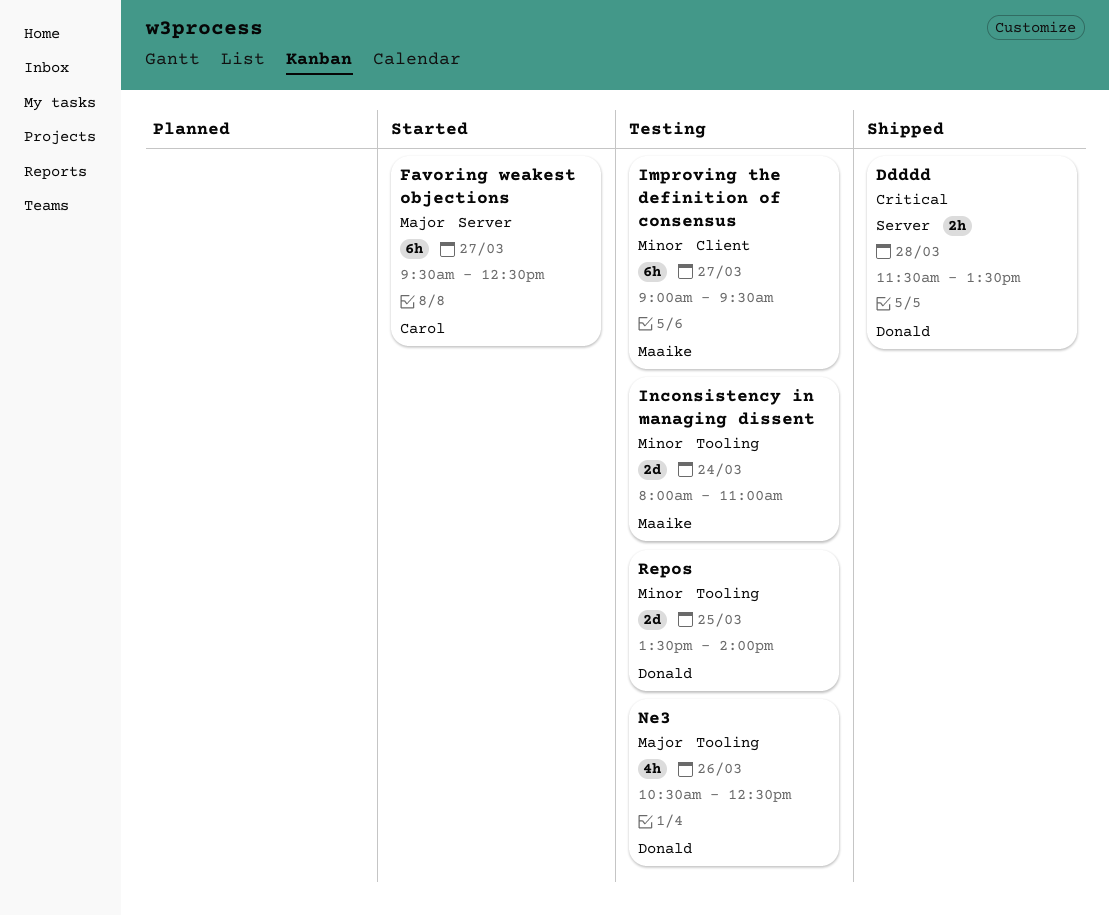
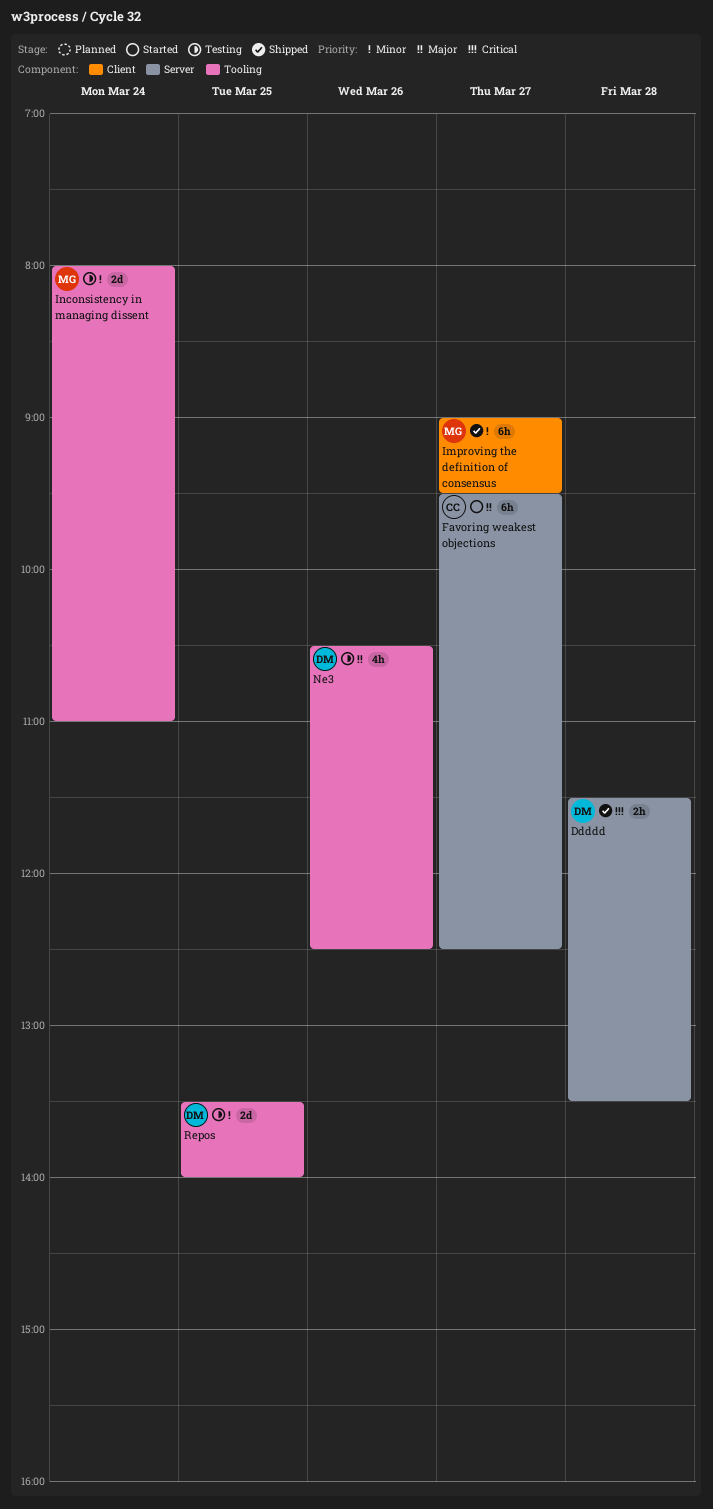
Improving the definition of consensus, status: Testing -> Shipped

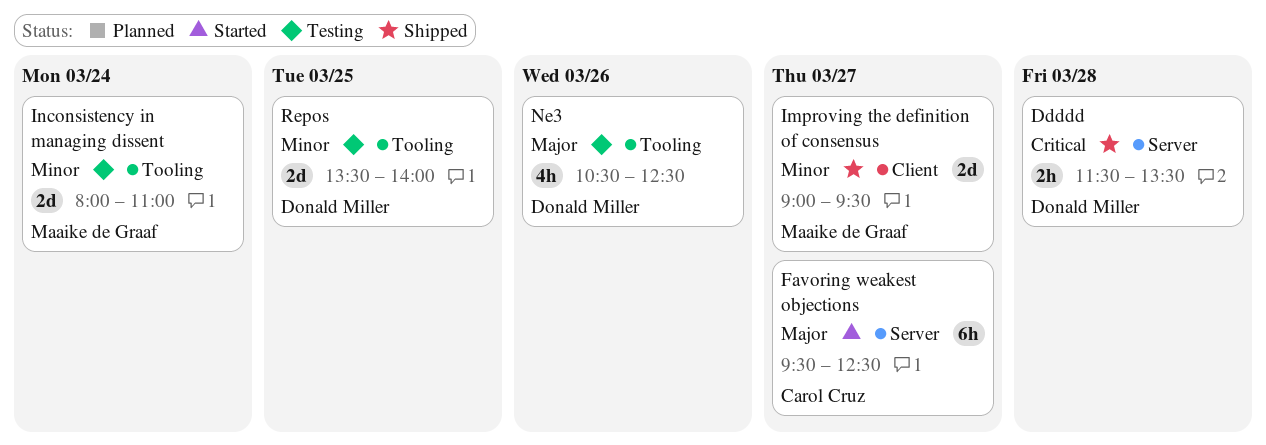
Improving the definition of consensus, estimate: 6h -> 2d

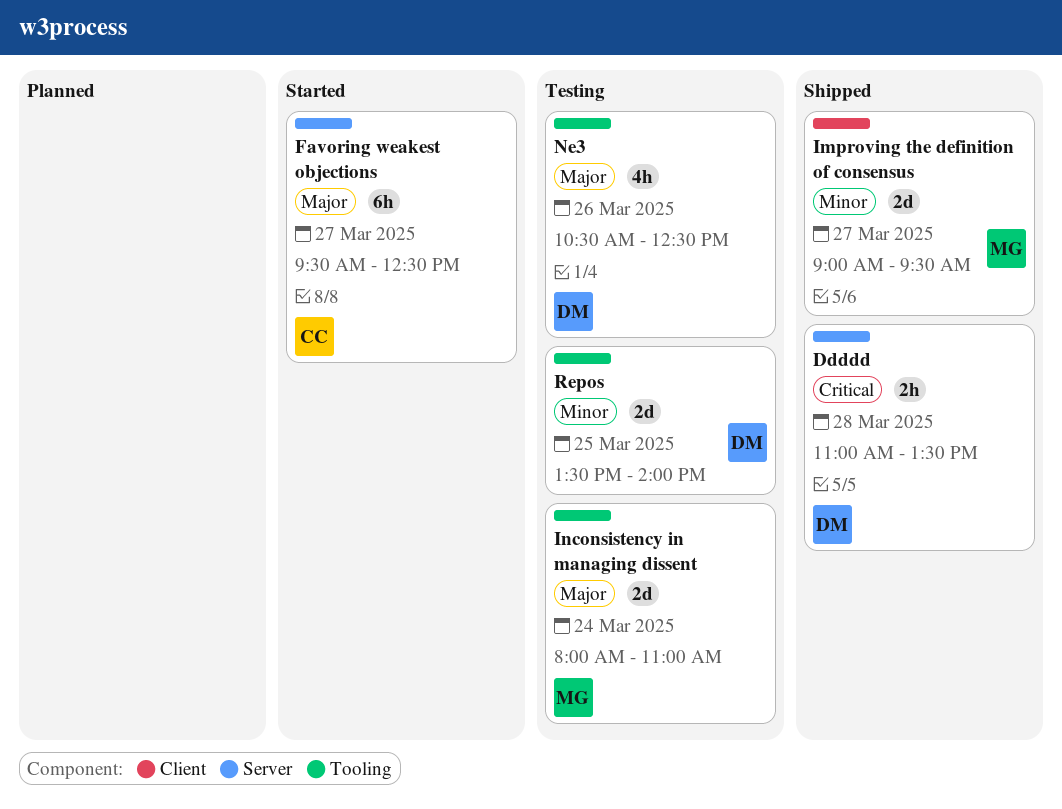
Ddddd, begins: 11:30 -> 11:00
Inconsistency in managing dissent, priority: Minor -> Major

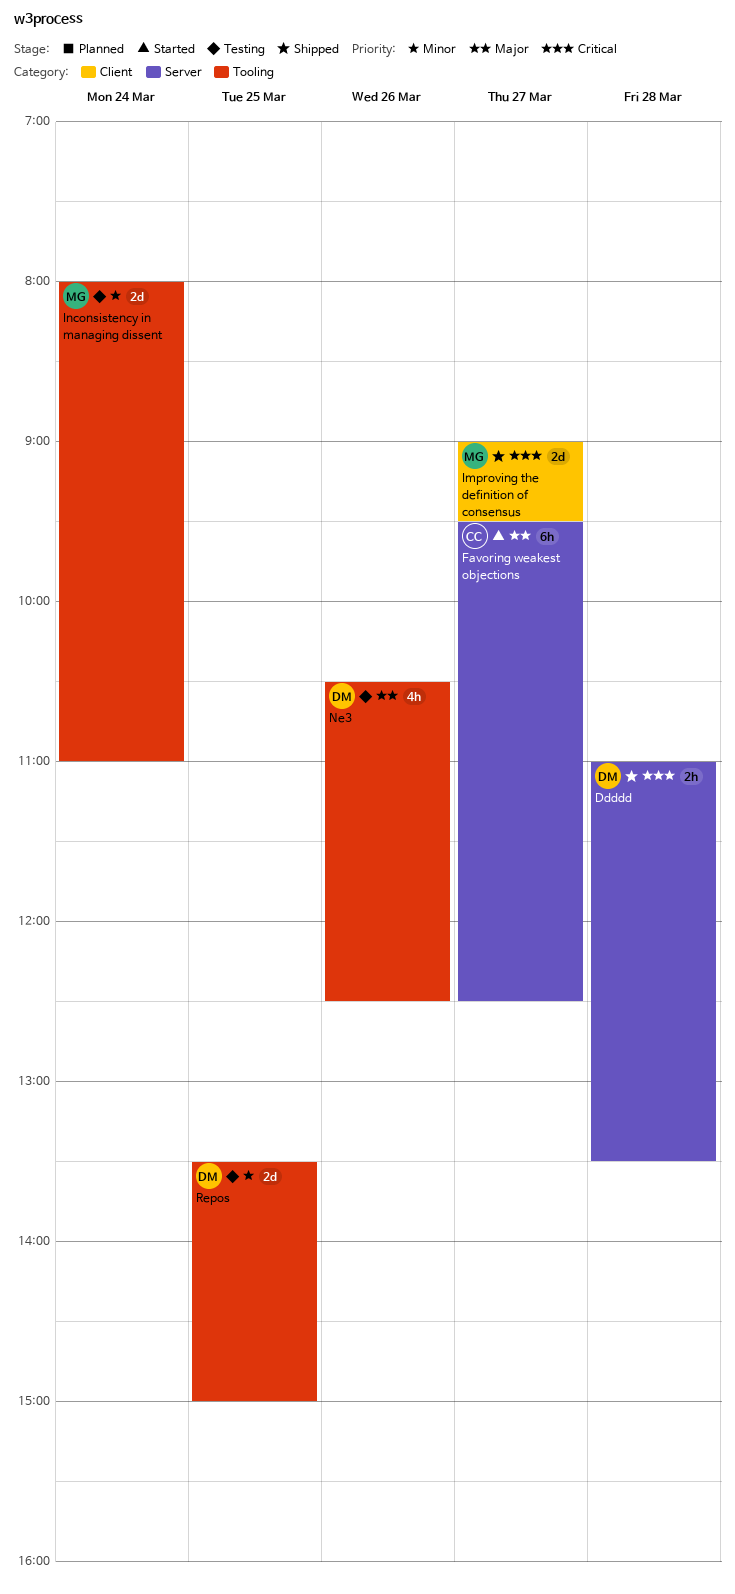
Improving the definition of consensus, priority: Minor -> Critical
Inconsistency in managing dissent, priority: Major -> Minor
Repos, ends: 14:00 -> 15:00

